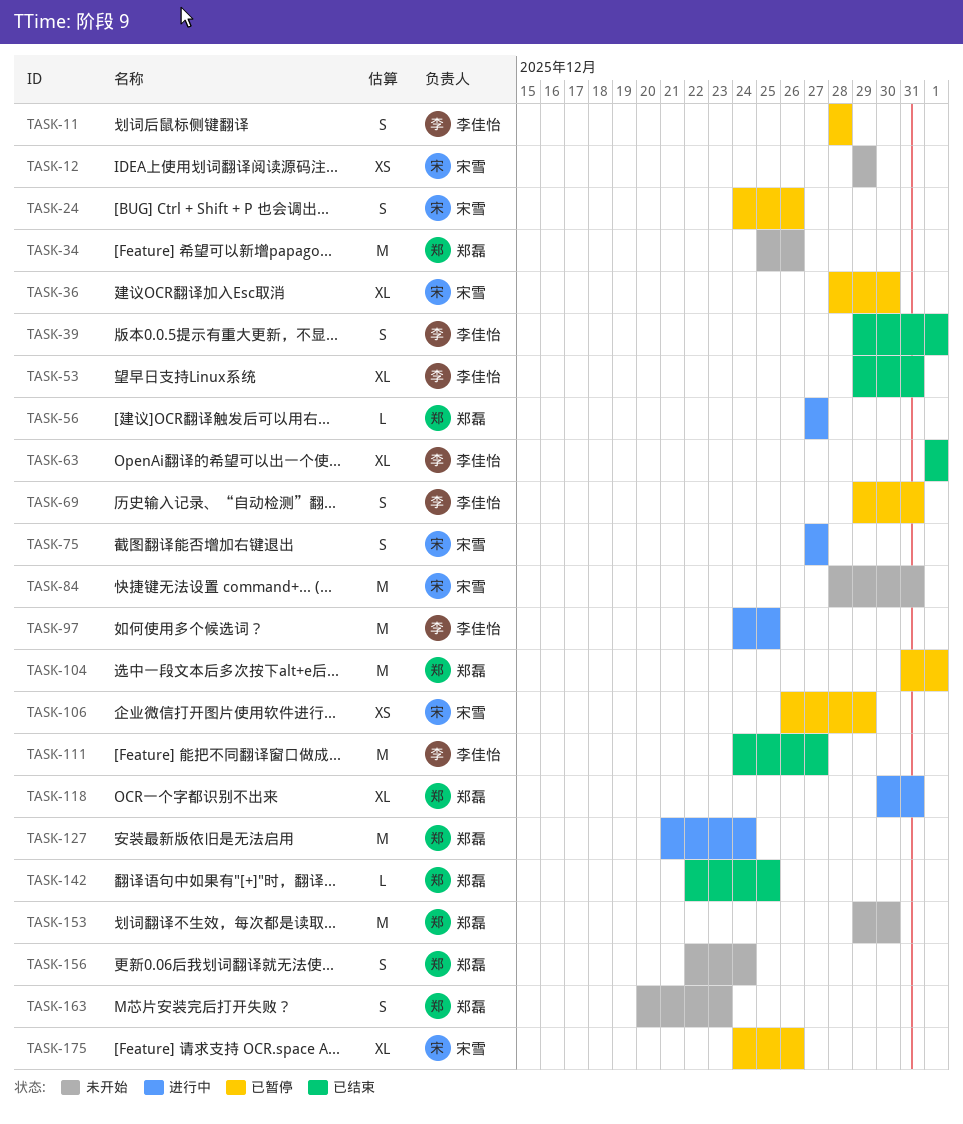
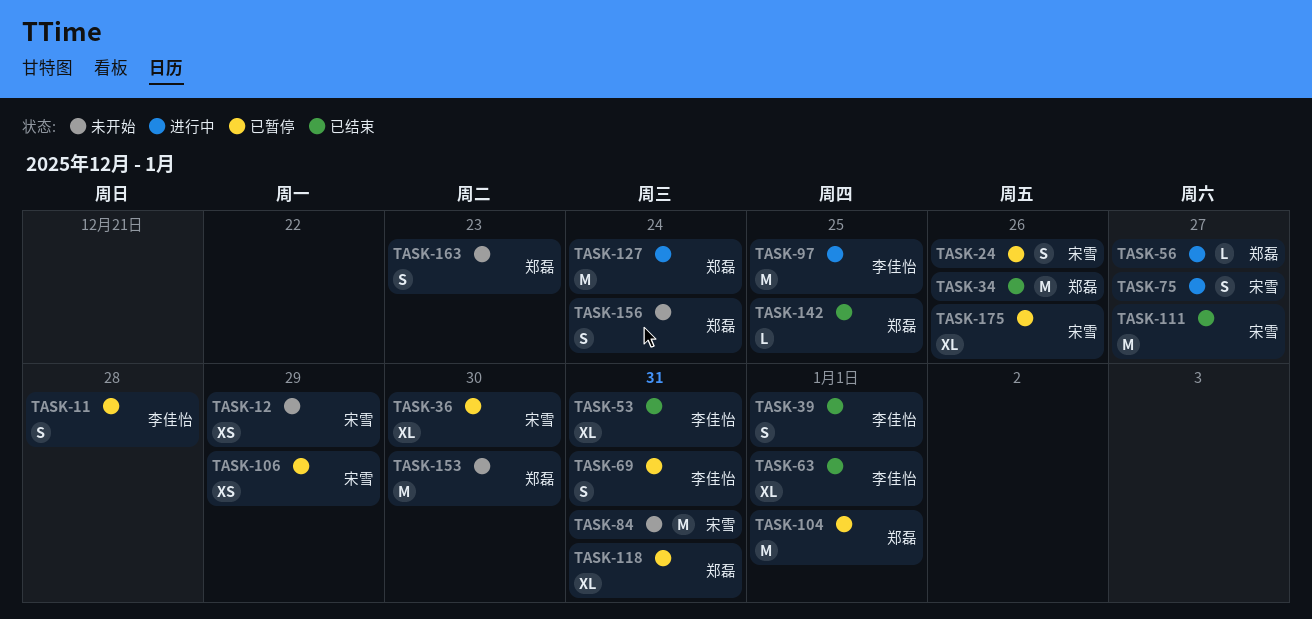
TASK-34, status: 未开始 -> 已结束
TASK-111, owner: 李佳怡 -> 宋雪
TASK-118, status: 进行中 -> 已暂停

